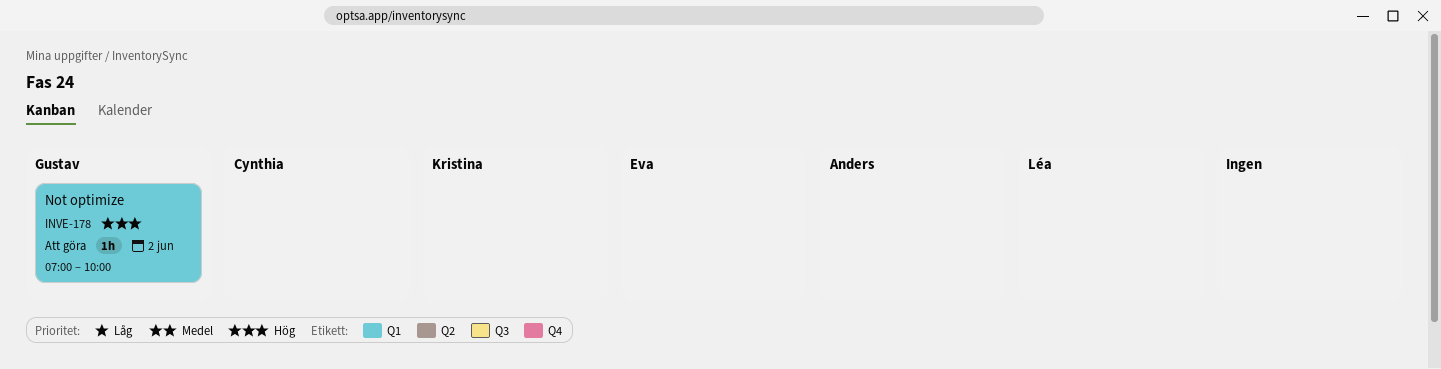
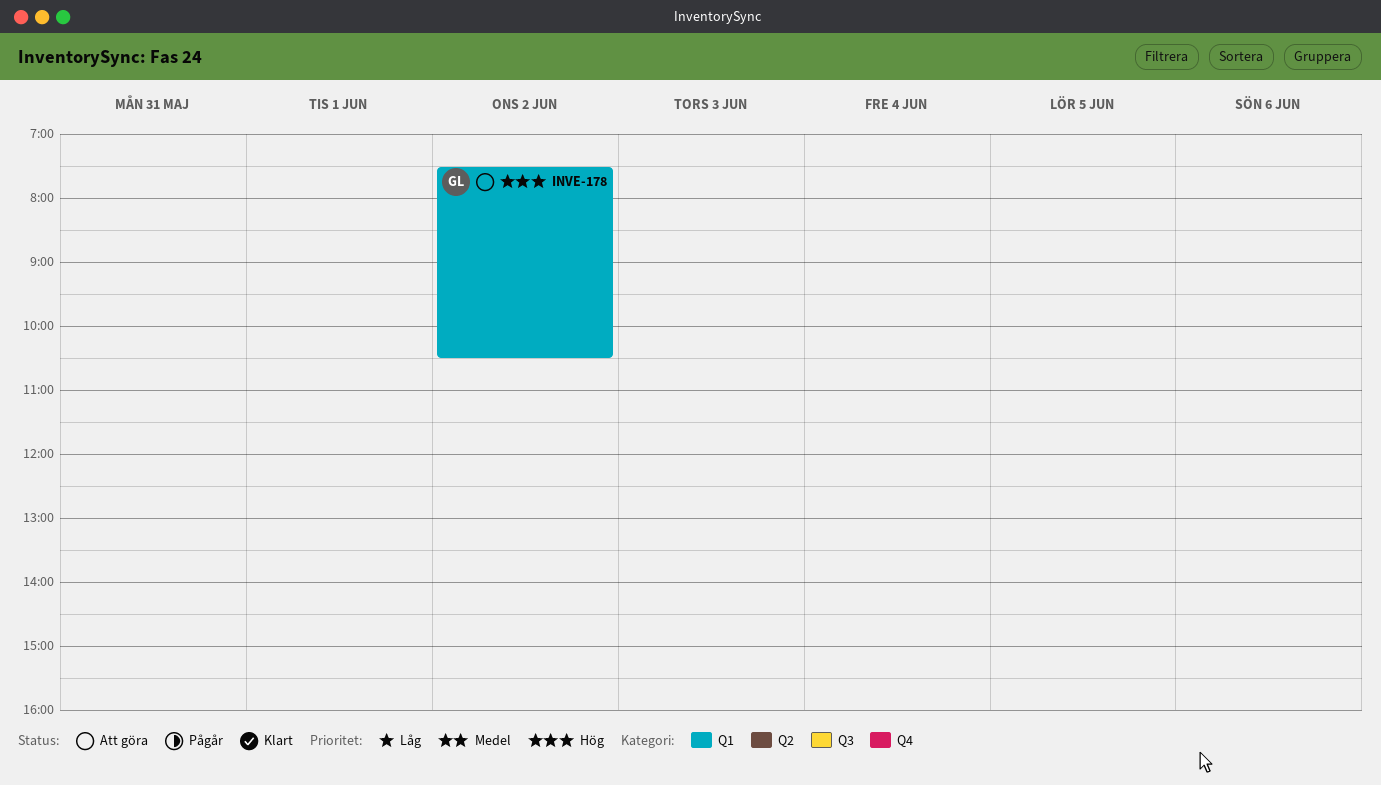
INVE-178, begins: 07:00 -> 07:30
INVE-178, ends: 10:00 -> 10:30

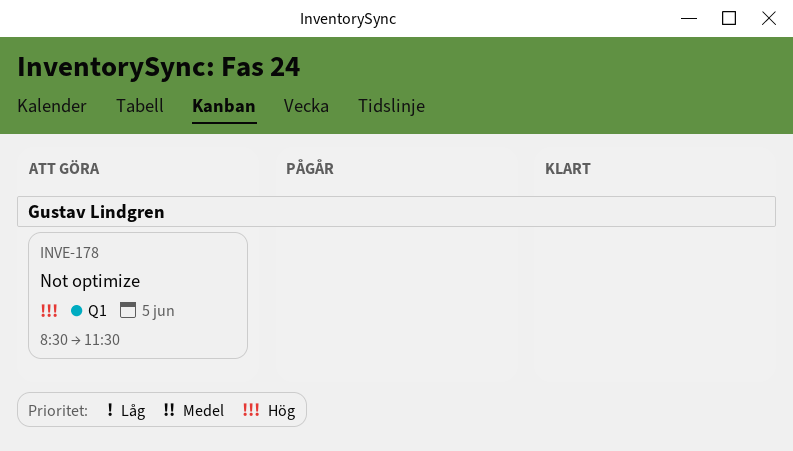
INVE-178, day: Jun 2 -> Jun 5
INVE-178, begins: 07:30 -> 08:30
INVE-178, ends: 10:30 -> 11:30

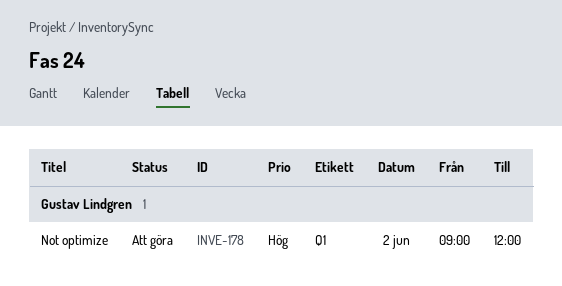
INVE-178, day: Jun 5 -> Jun 2
INVE-178, begins: 08:30 -> 09:00
INVE-178, ends: 11:30 -> 12:00

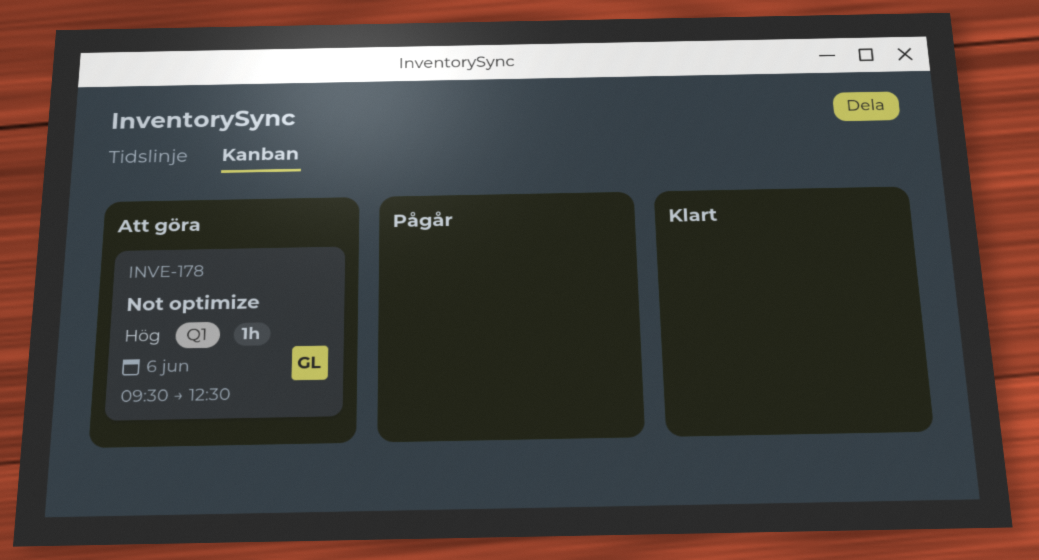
INVE-178, day: Jun 2 -> Jun 6
INVE-178, begins: 09:00 -> 09:30
INVE-178, ends: 12:00 -> 12:30

